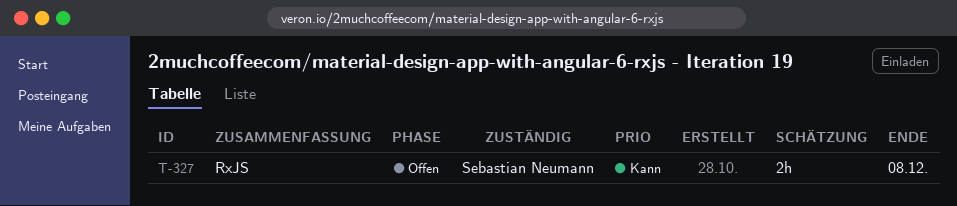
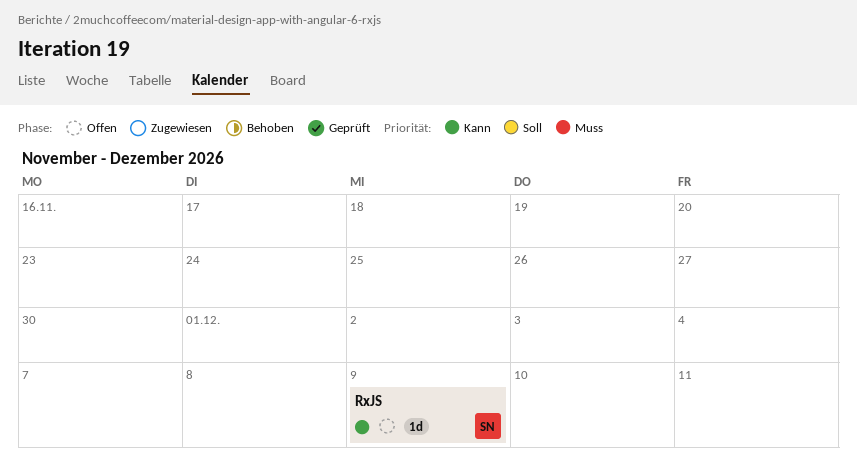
RxJS, estimate: 2h -> 1d
RxJS, due: Dec 8 -> Dec 9

